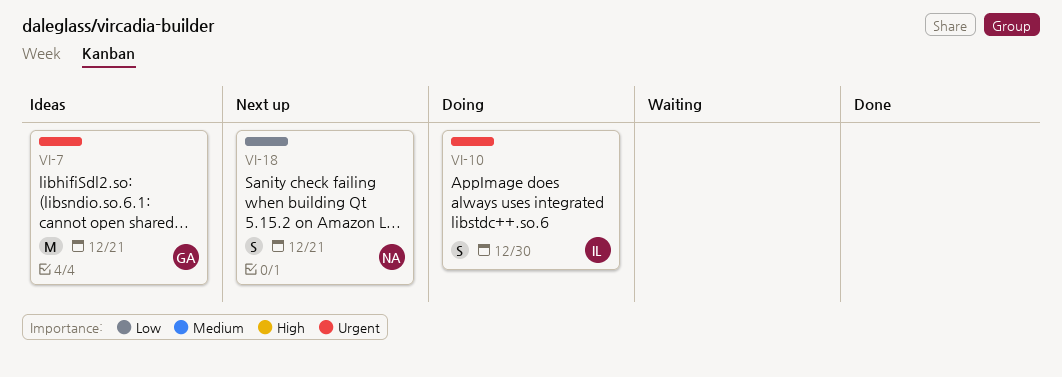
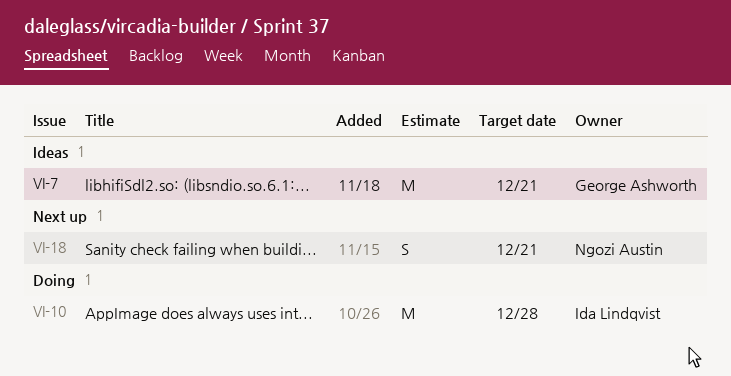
VI-10, estimate: S -> M
VI-10, due: Dec 30 -> Dec 28

